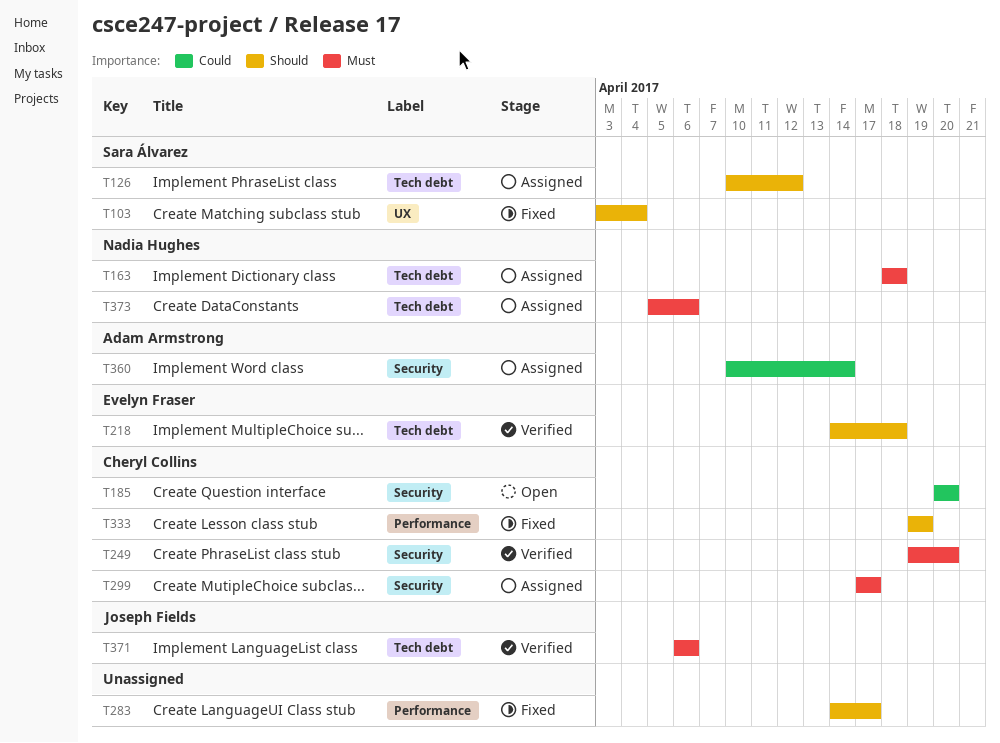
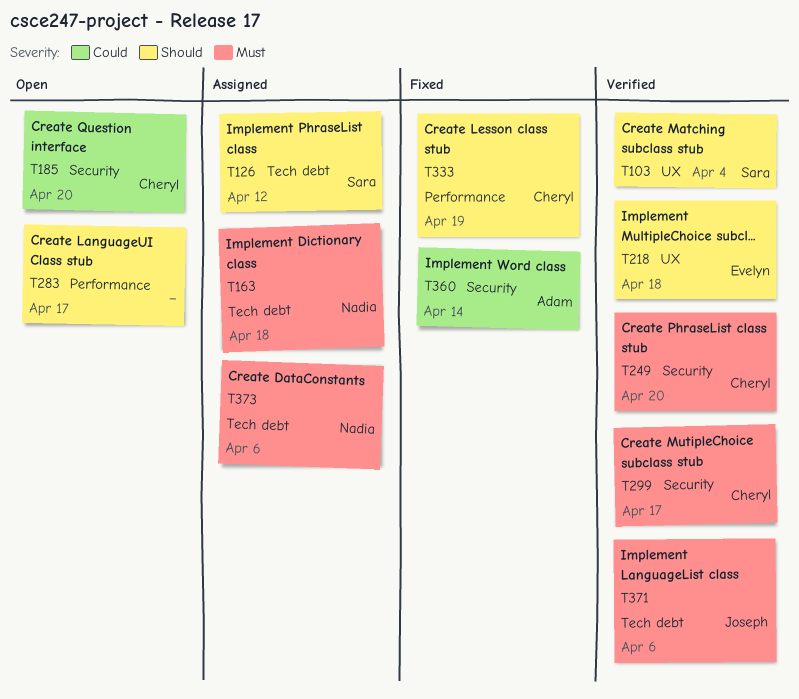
T103, status: Fixed -> Verified
T218, label: Tech debt -> UX
T283, status: Fixed -> Open
T299, status: Assigned -> Verified
T360, status: Assigned -> Fixed

